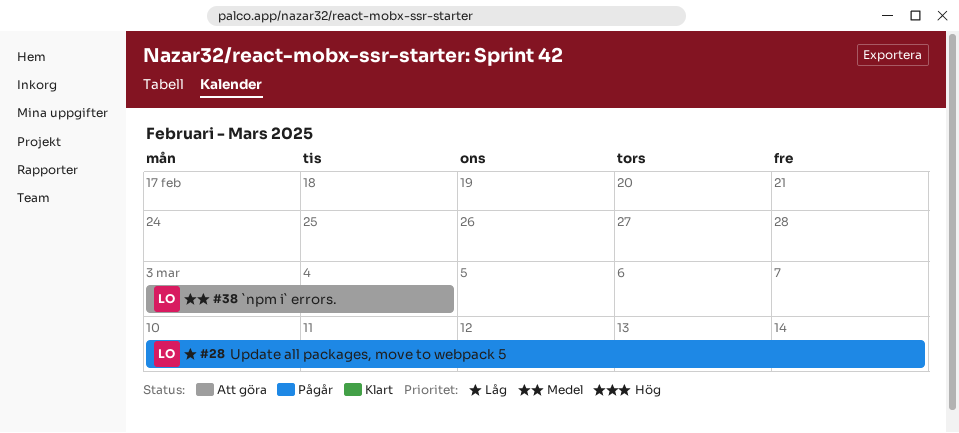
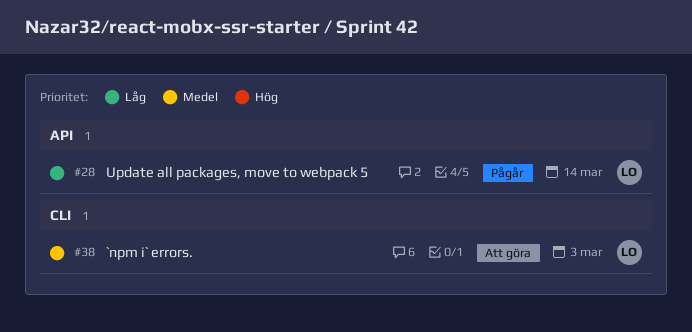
#38, due: Mar 4 -> Mar 3

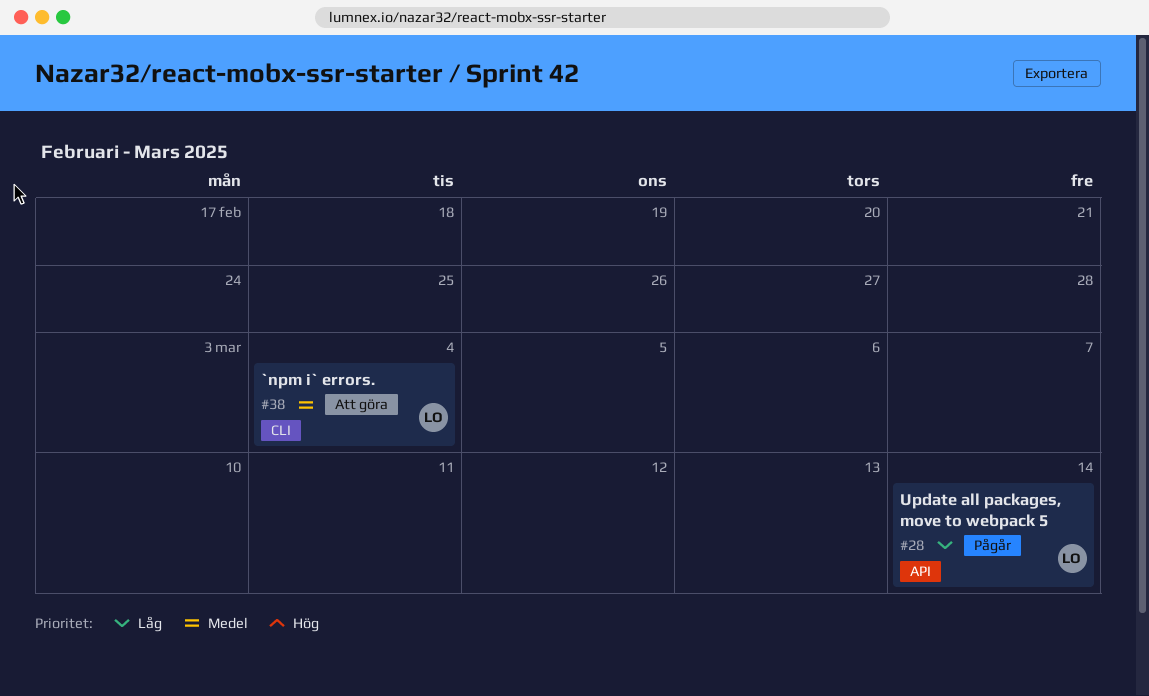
#38, due: Mar 3 -> Mar 4

